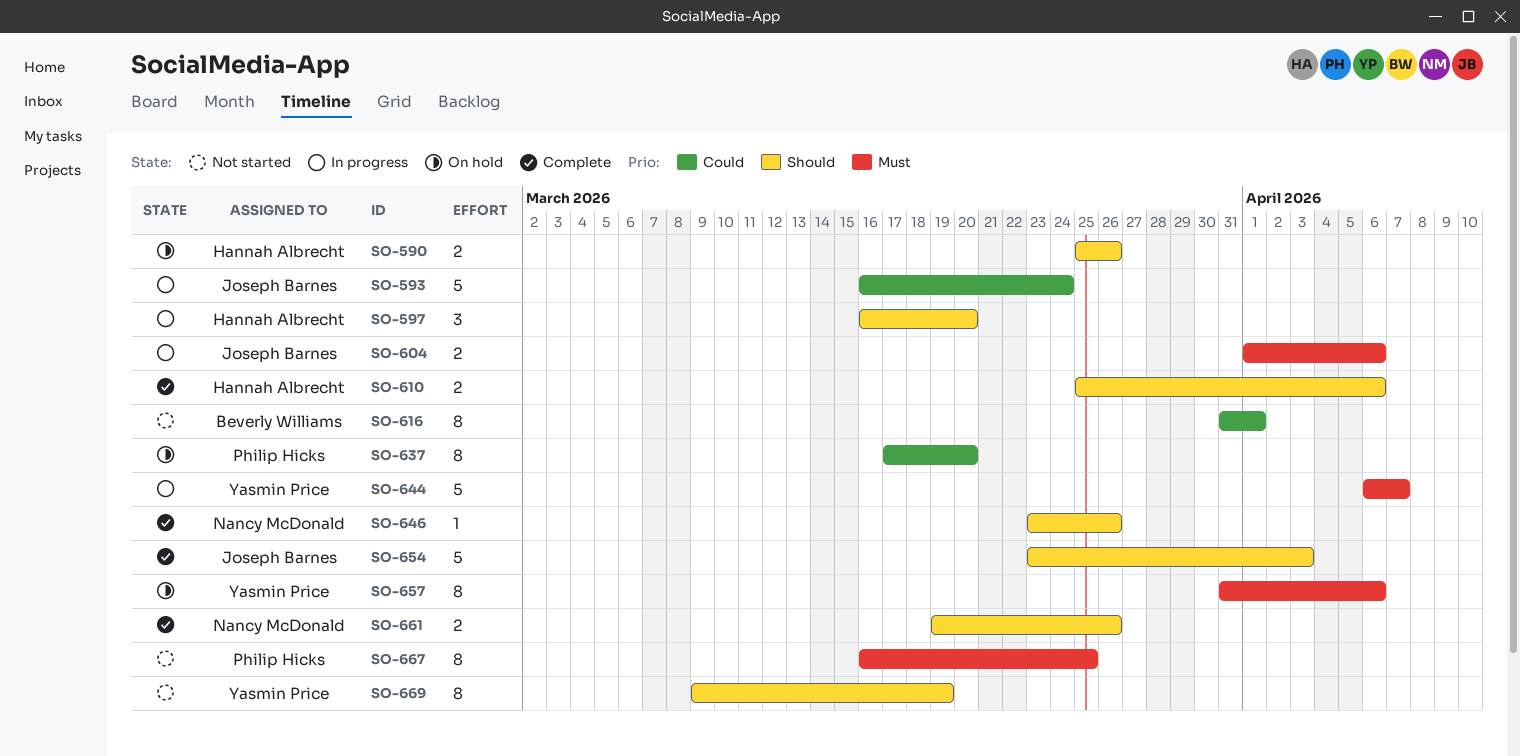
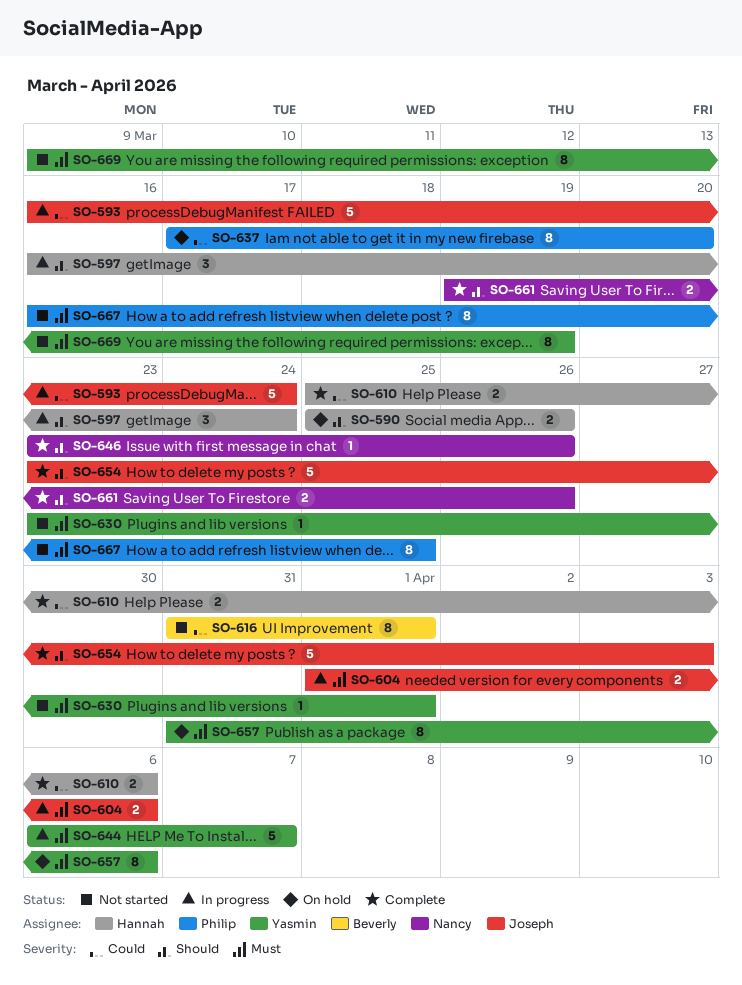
SO-597, due: Mar 20 -> Mar 24
SO-610, priority: Should -> Could
SO-630: none -> present
SO-669, priority: Should -> Must

